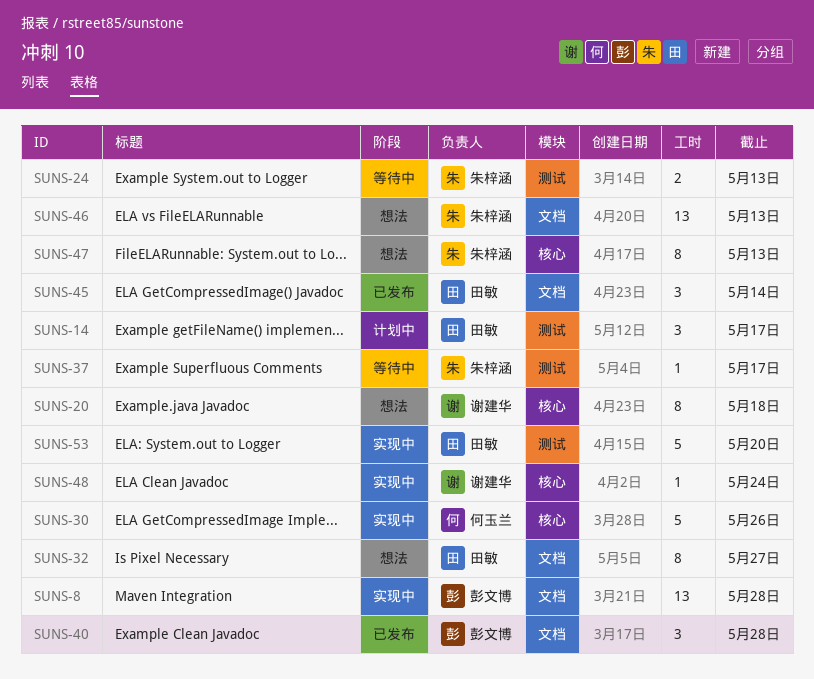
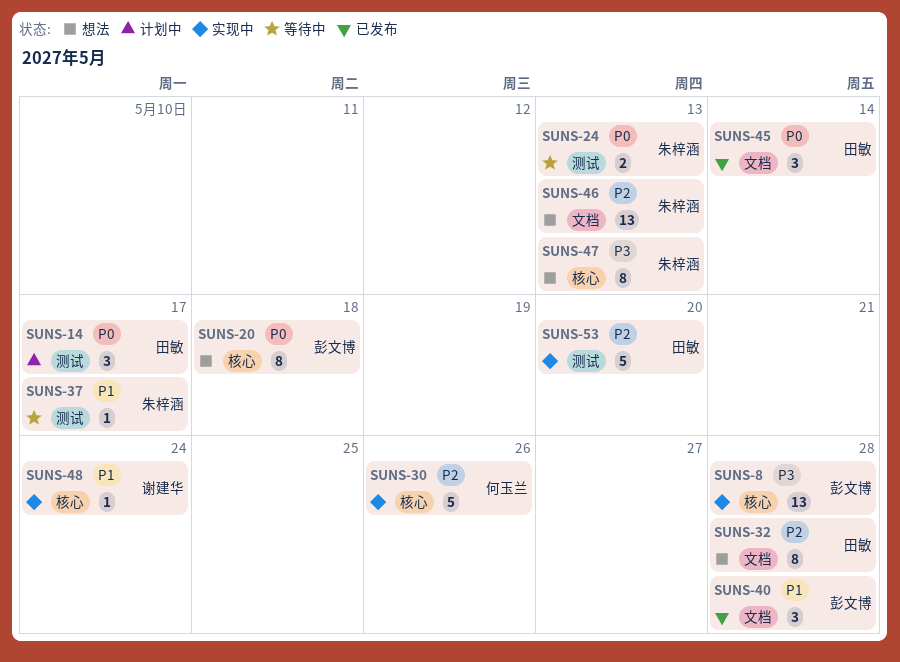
SUNS-8, label: 文档 -> 核心
SUNS-20, owner: 谢建华 -> 彭文博
SUNS-32, due: May 27 -> May 28

